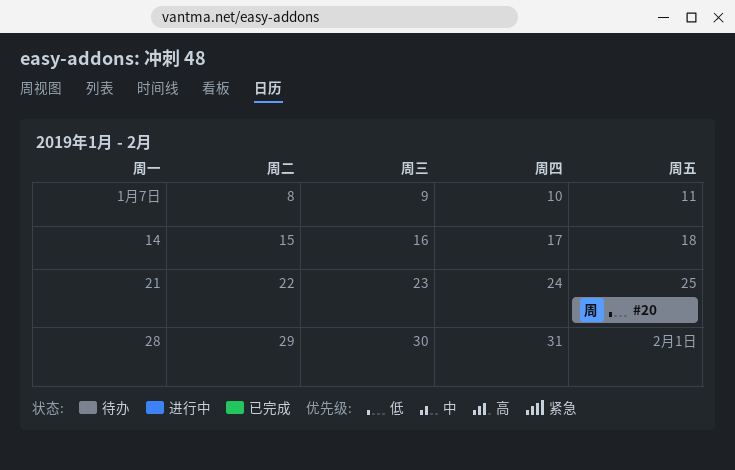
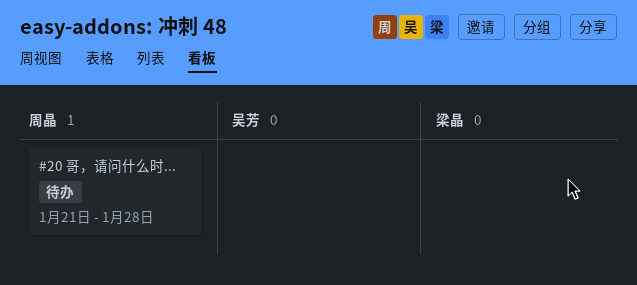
#20, start: Jan 25 -> Jan 21
#20, due: Jan 25 -> Jan 28

